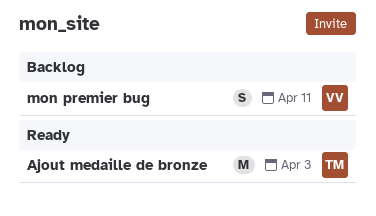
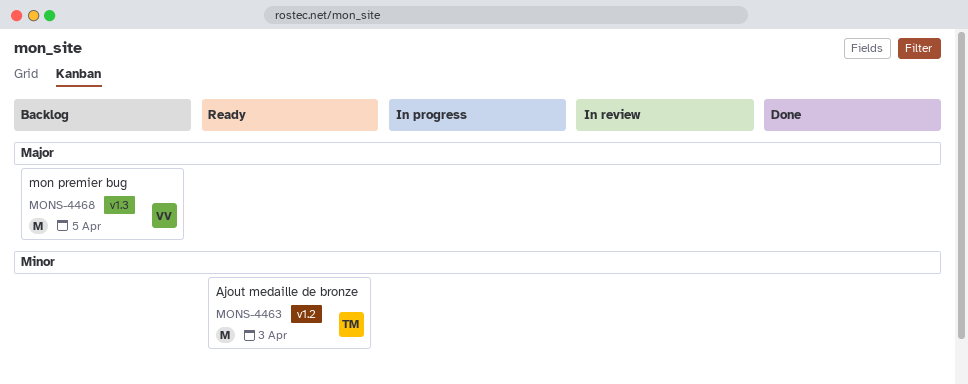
mon premier bug, estimate: S -> M
mon premier bug, due: Apr 11 -> Apr 5

